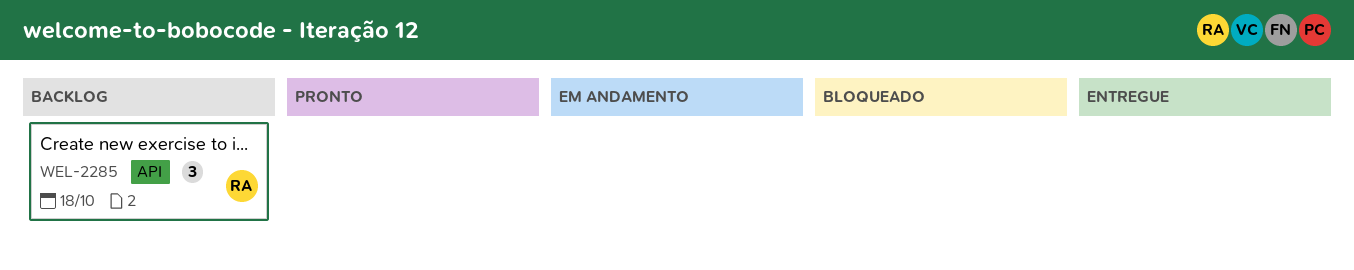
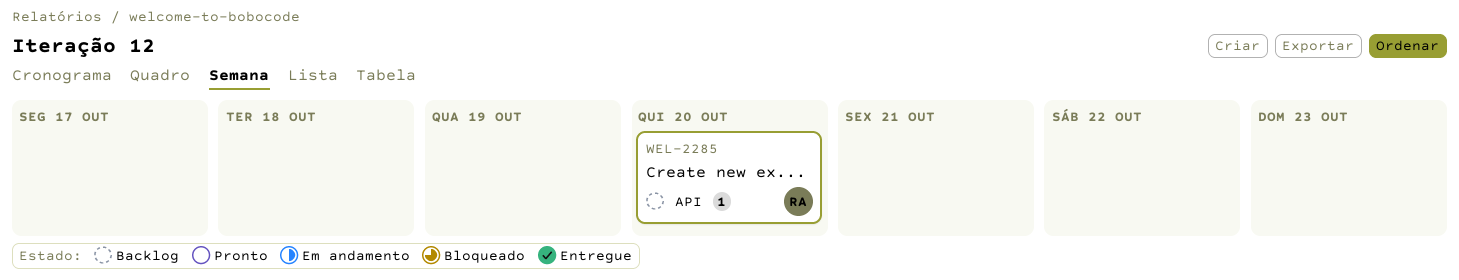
WEL-2285, estimate: 3 -> 1
WEL-2285, due: Oct 18 -> Oct 20

